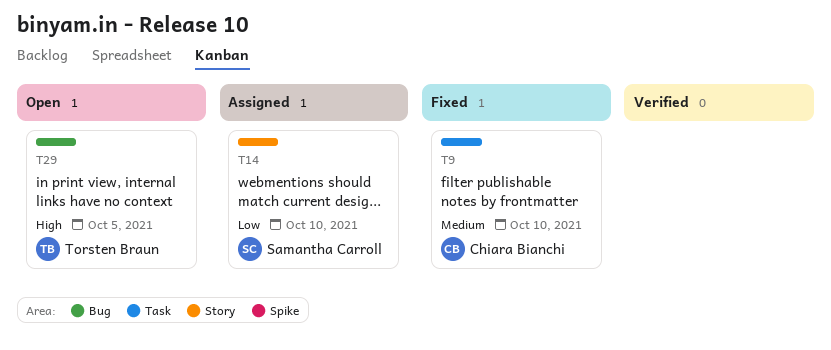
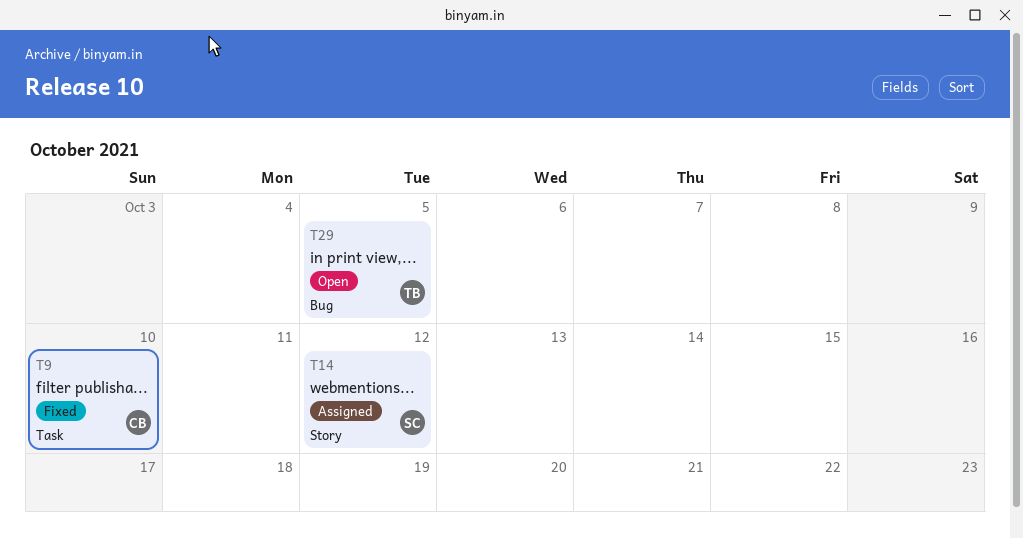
T14, due: Oct 10 -> Oct 12

